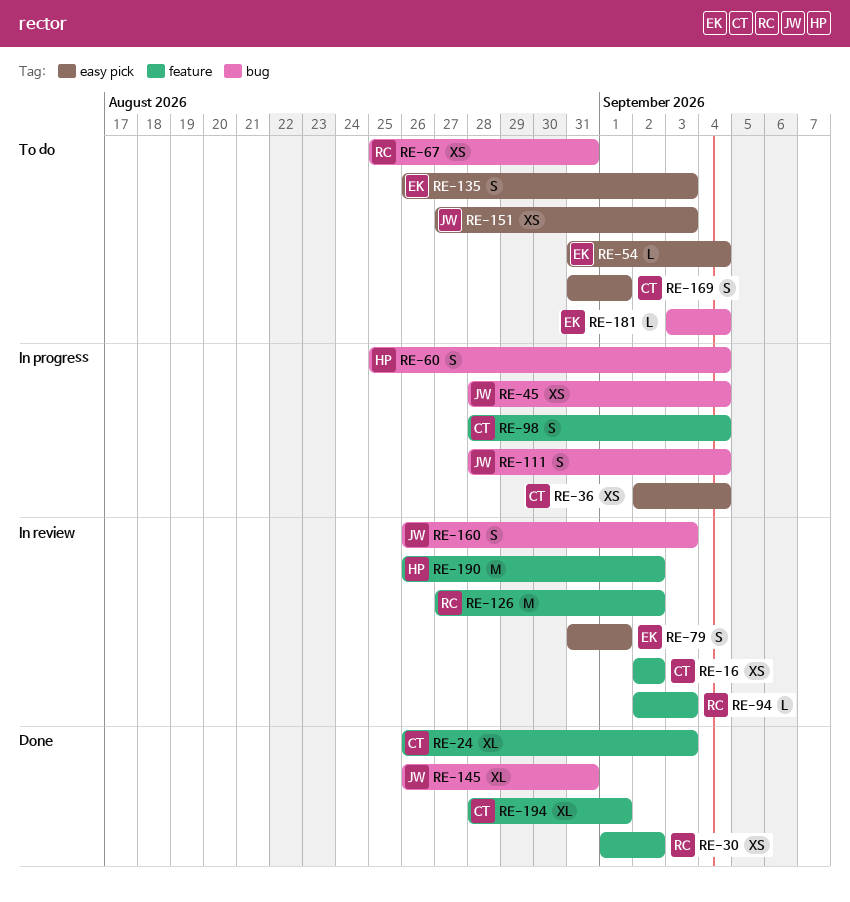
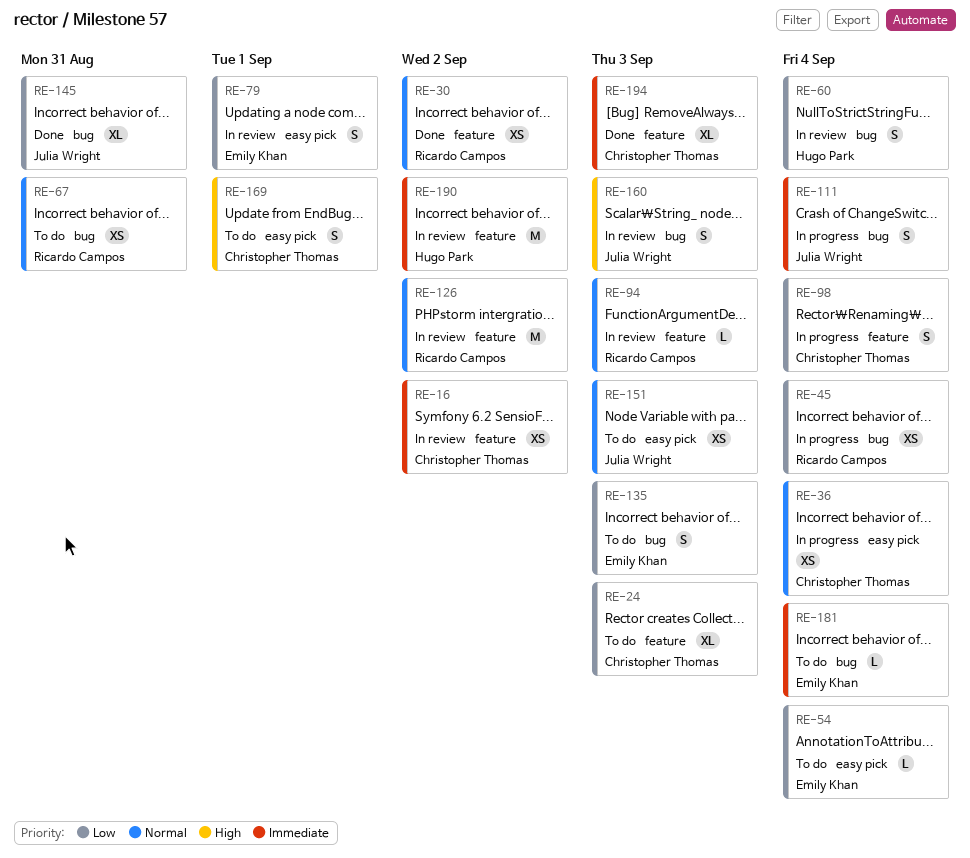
RE-24, status: Done -> To do
RE-45, owner: Julia Wright -> Ricardo Campos
RE-60, status: In progress -> In review
RE-135, label: easy pick -> bug
RE-194, due: Sep 1 -> Sep 3

